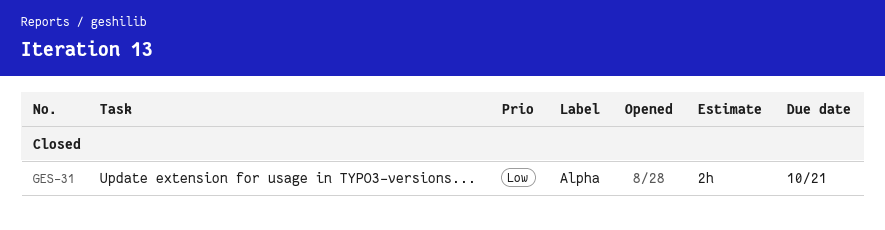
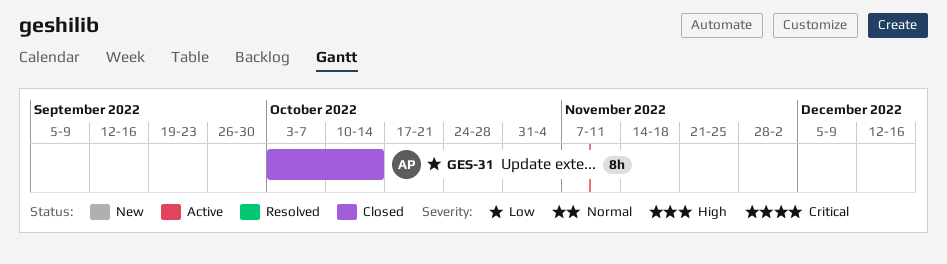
GES-31, estimate: 2h -> 8h
GES-31, due: Oct 21 -> Oct 14

